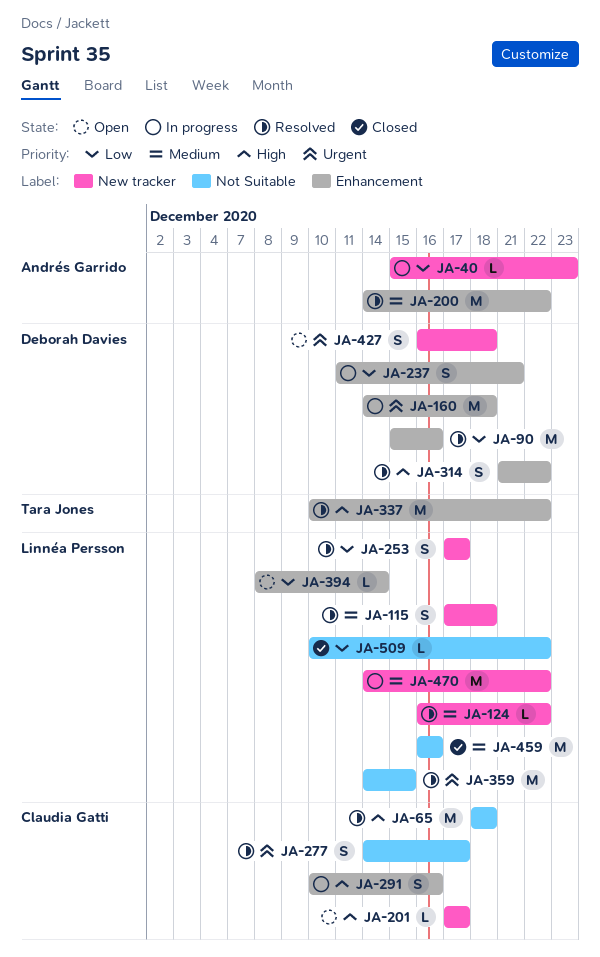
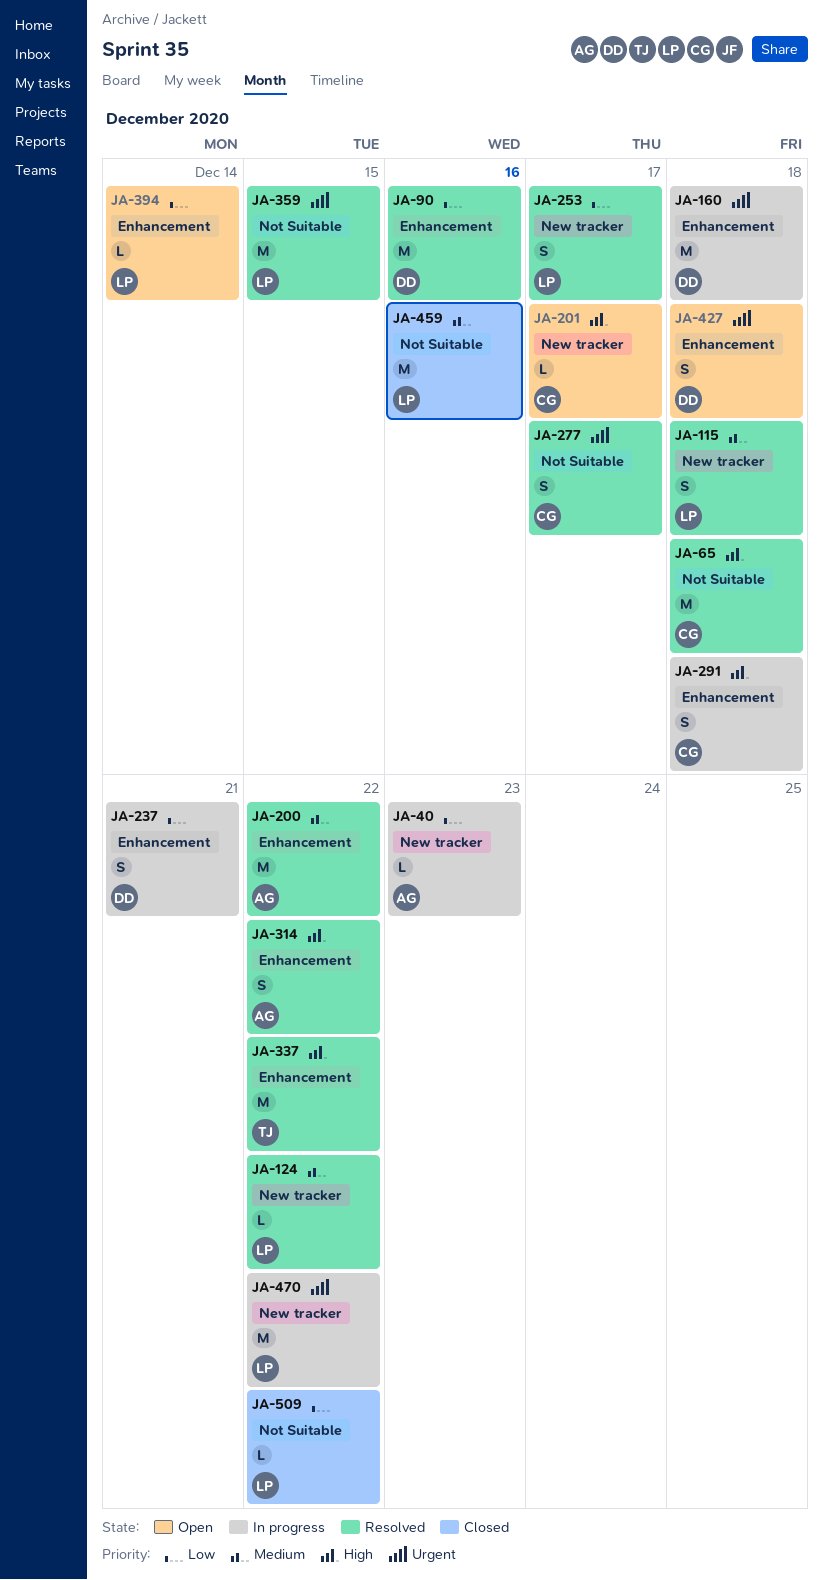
JA-291, due: Dec 16 -> Dec 18
JA-314, owner: Deborah Davies -> Andrés Garrido
JA-427, label: New tracker -> Enhancement
JA-470, priority: Medium -> Urgent

